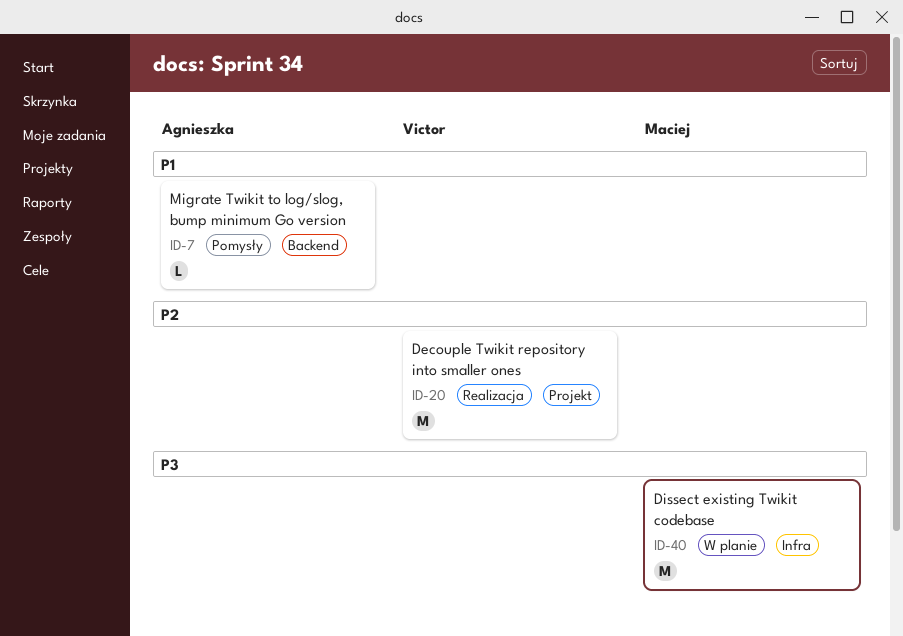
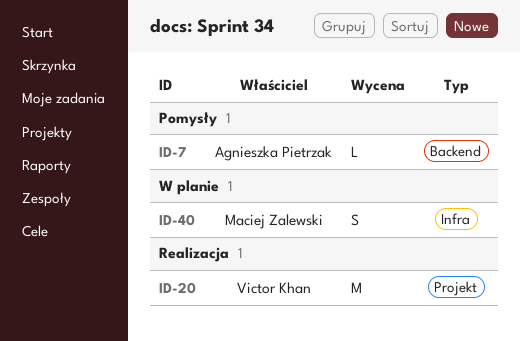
ID-40, estimate: M -> S

